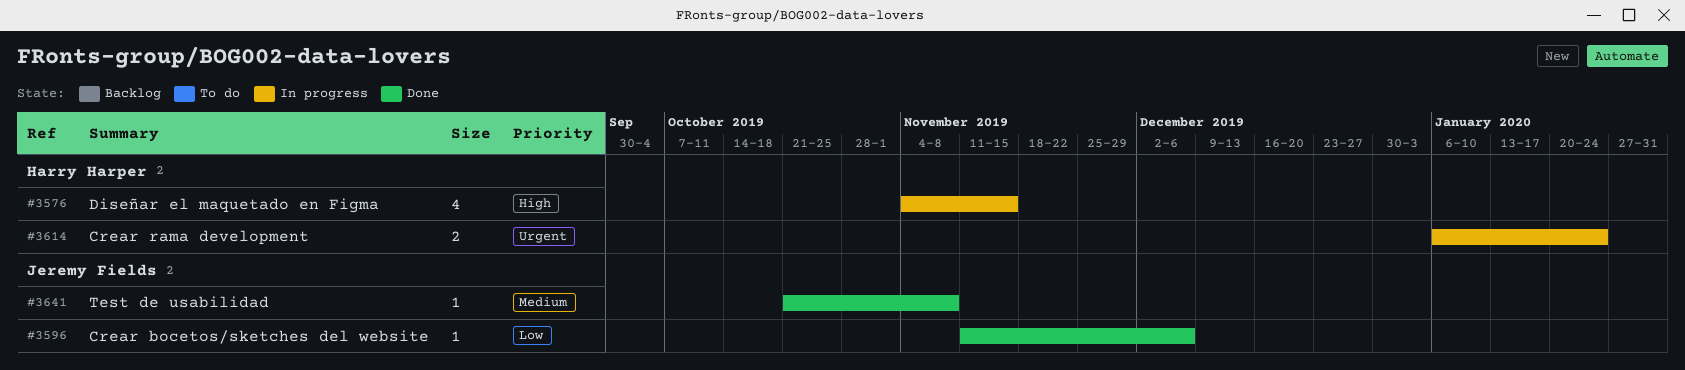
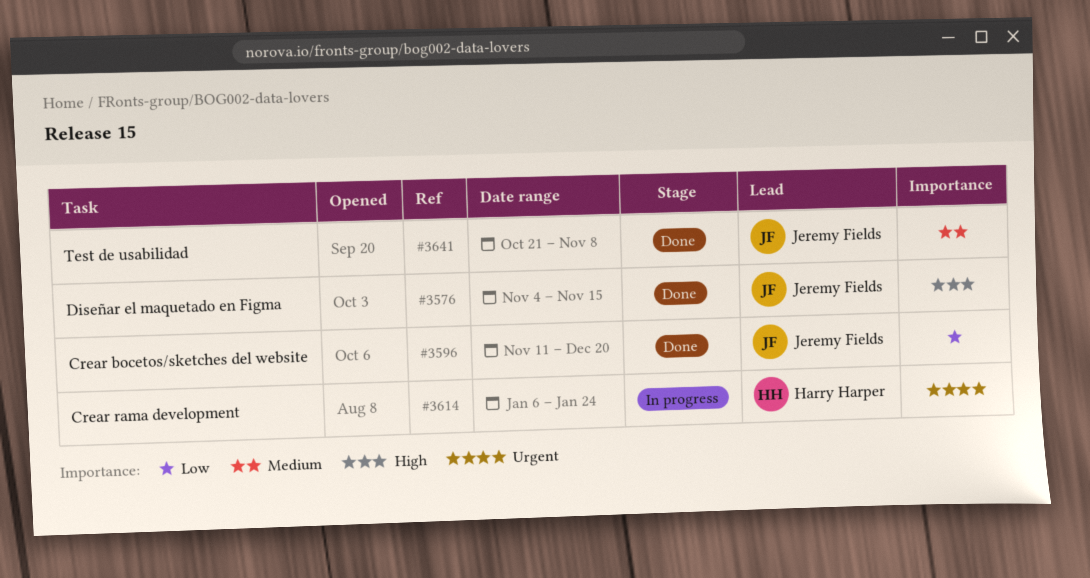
#3576, status: In progress -> Done
#3576, owner: Harry Harper -> Jeremy Fields
#3596, due: Dec 6 -> Dec 20

